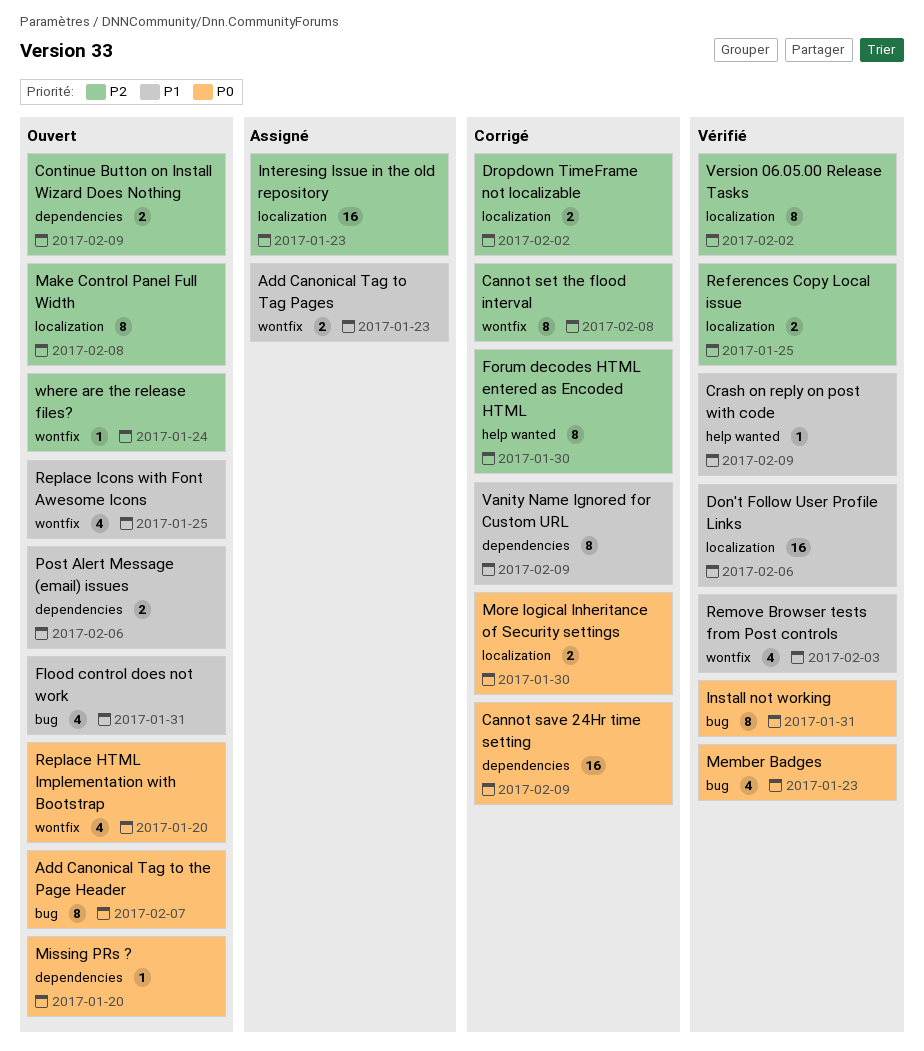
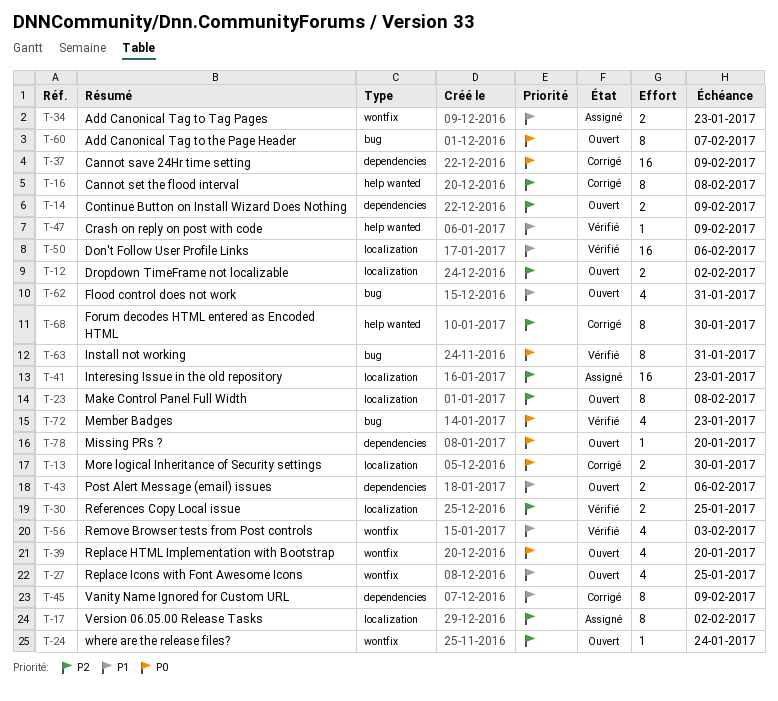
Cannot set the flood interval, label: wontfix -> help wanted
Dropdown TimeFrame not localizable, status: Corrigé -> Ouvert
Version 06.05.00 Release Tasks, status: Vérifié -> Assigné

